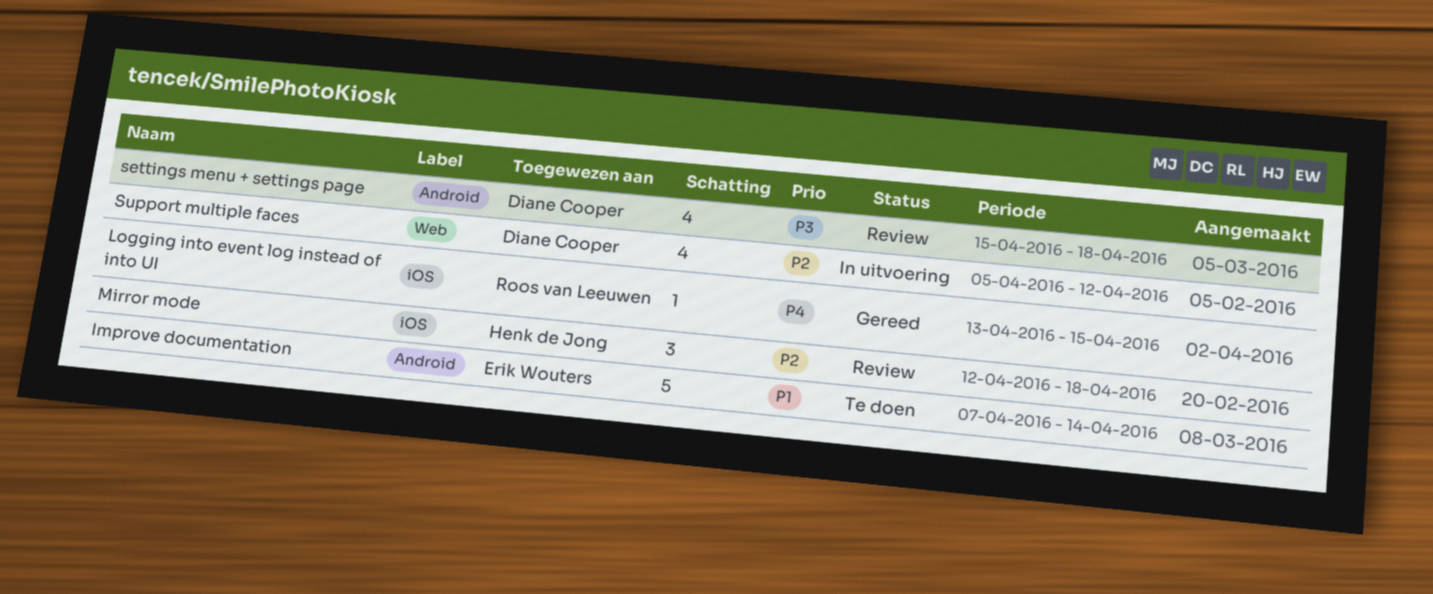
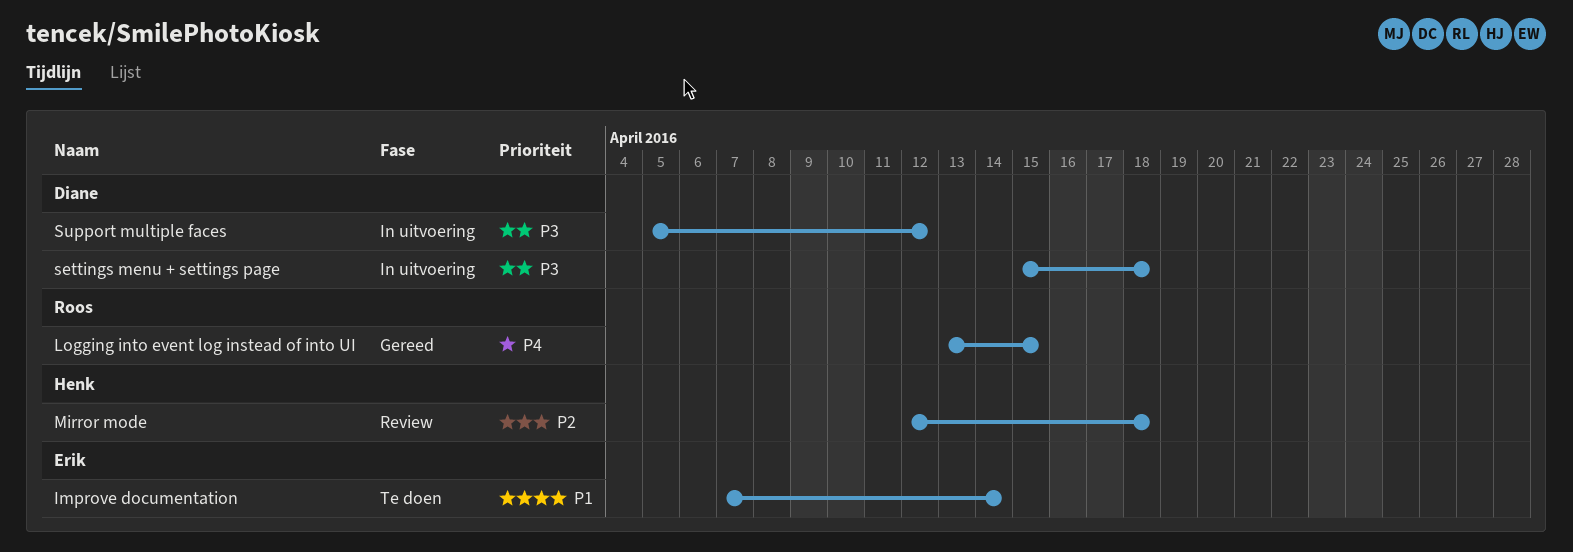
settings menu + settings page, status: Review -> In uitvoering
Support multiple faces, priority: P2 -> P3

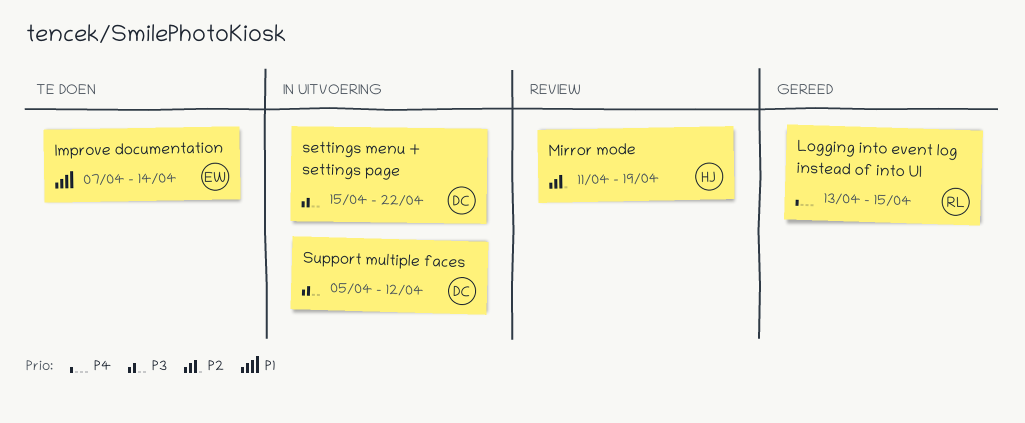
Mirror mode, start: Apr 12 -> Apr 11
Mirror mode, due: Apr 18 -> Apr 19
settings menu + settings page, due: Apr 18 -> Apr 22

